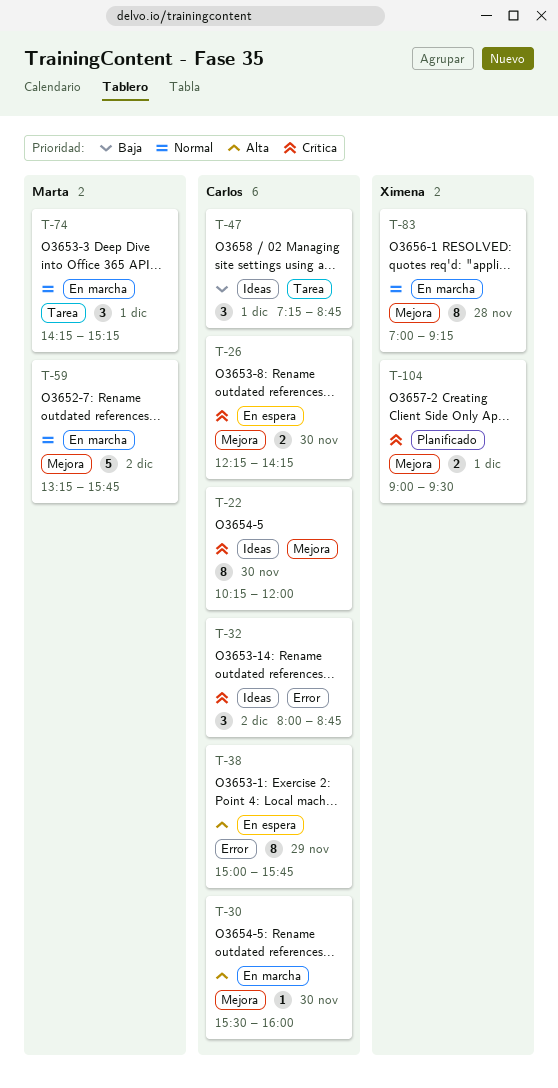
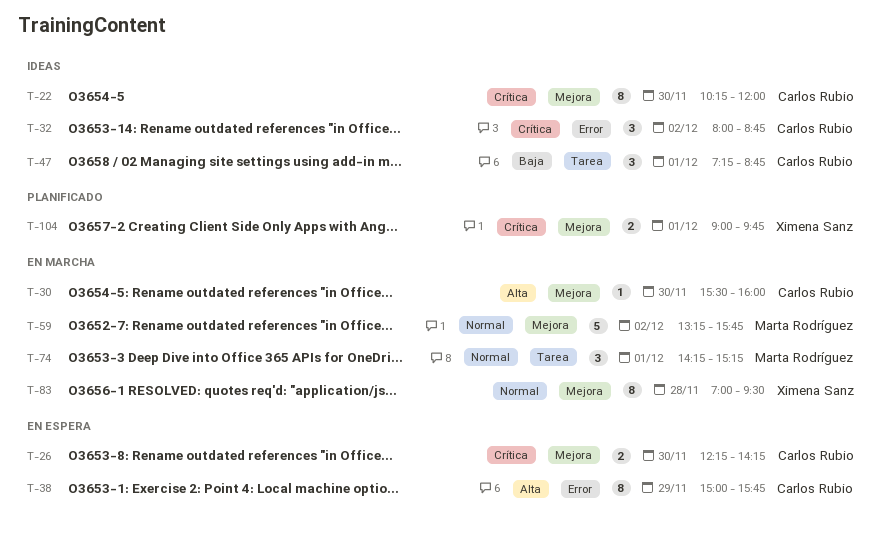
T-83, ends: 09:15 -> 09:30
T-104, ends: 09:30 -> 09:45

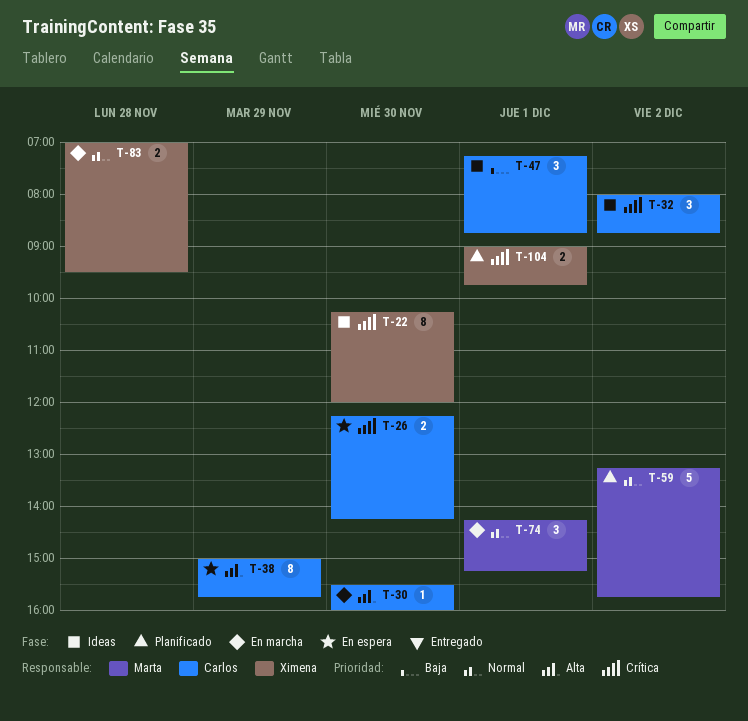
T-22, owner: Carlos Rubio -> Ximena Sanz
T-59, status: En marcha -> Planificado
T-83, estimate: 8 -> 2

